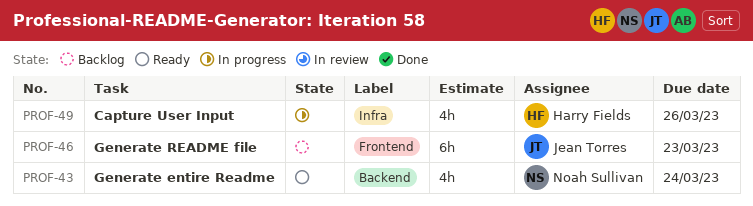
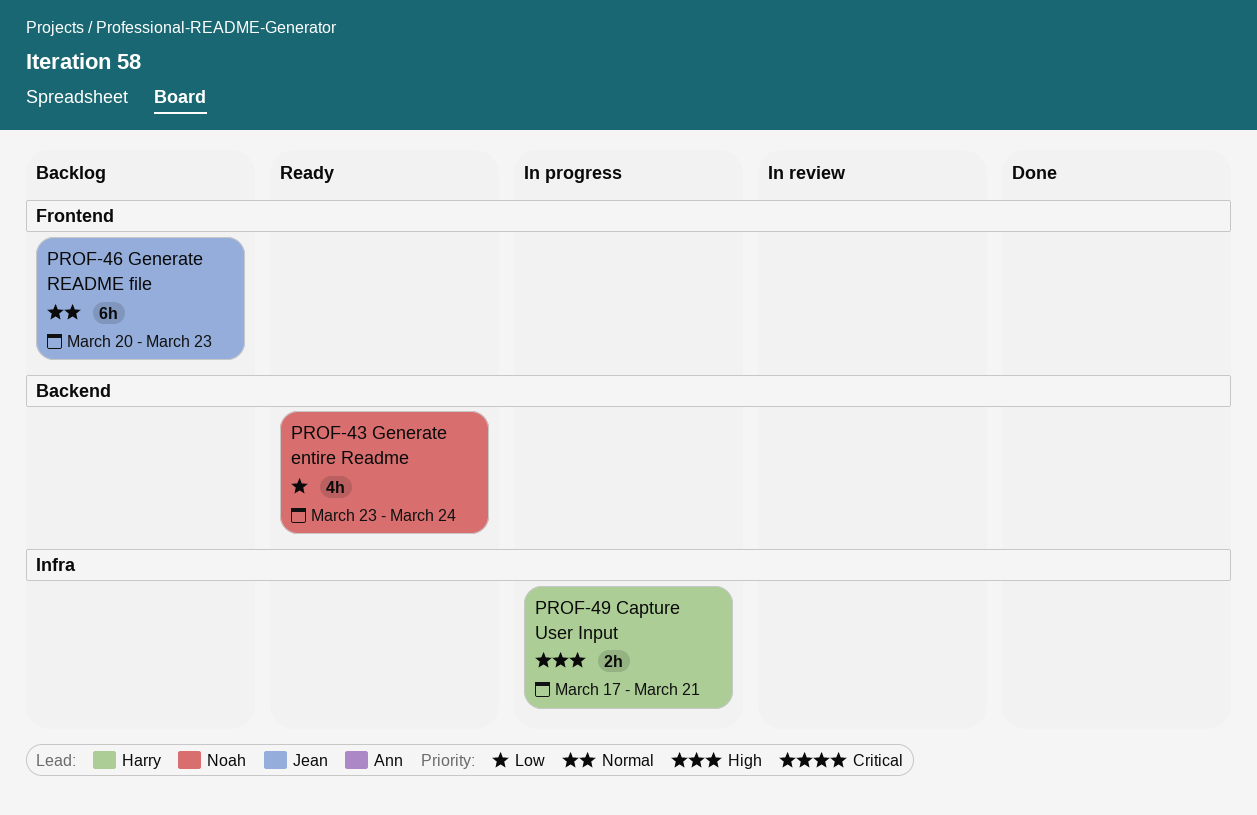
PROF-49, estimate: 4h -> 2h
PROF-49, due: Mar 26 -> Mar 21

